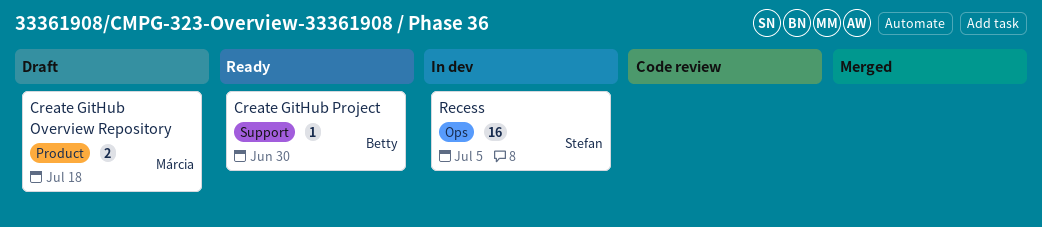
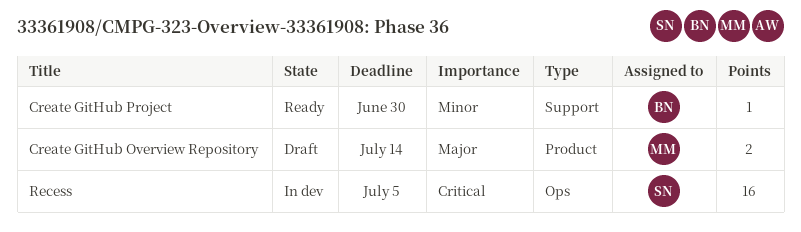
Create GitHub Overview Repository, due: Jul 18 -> Jul 14

